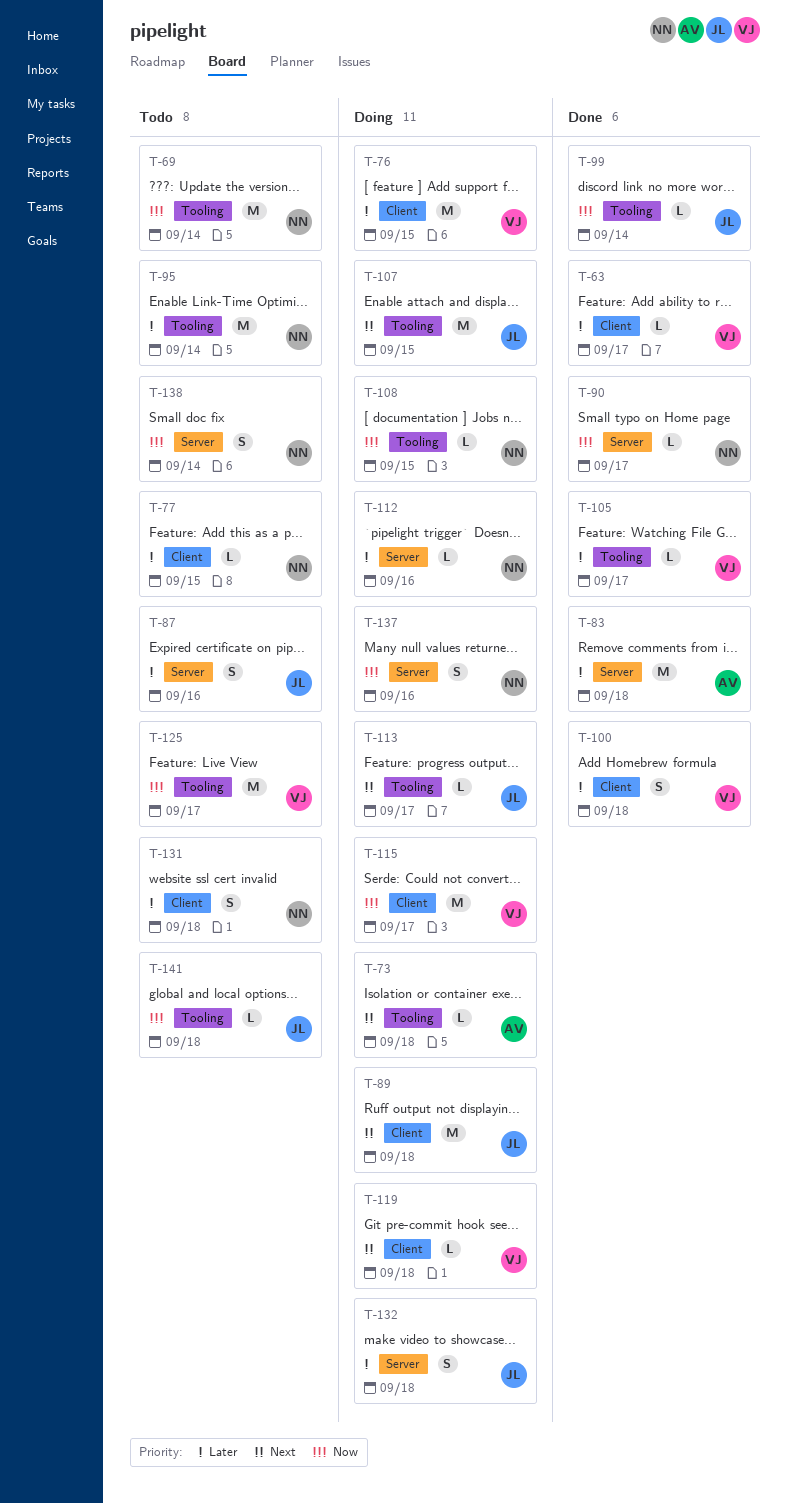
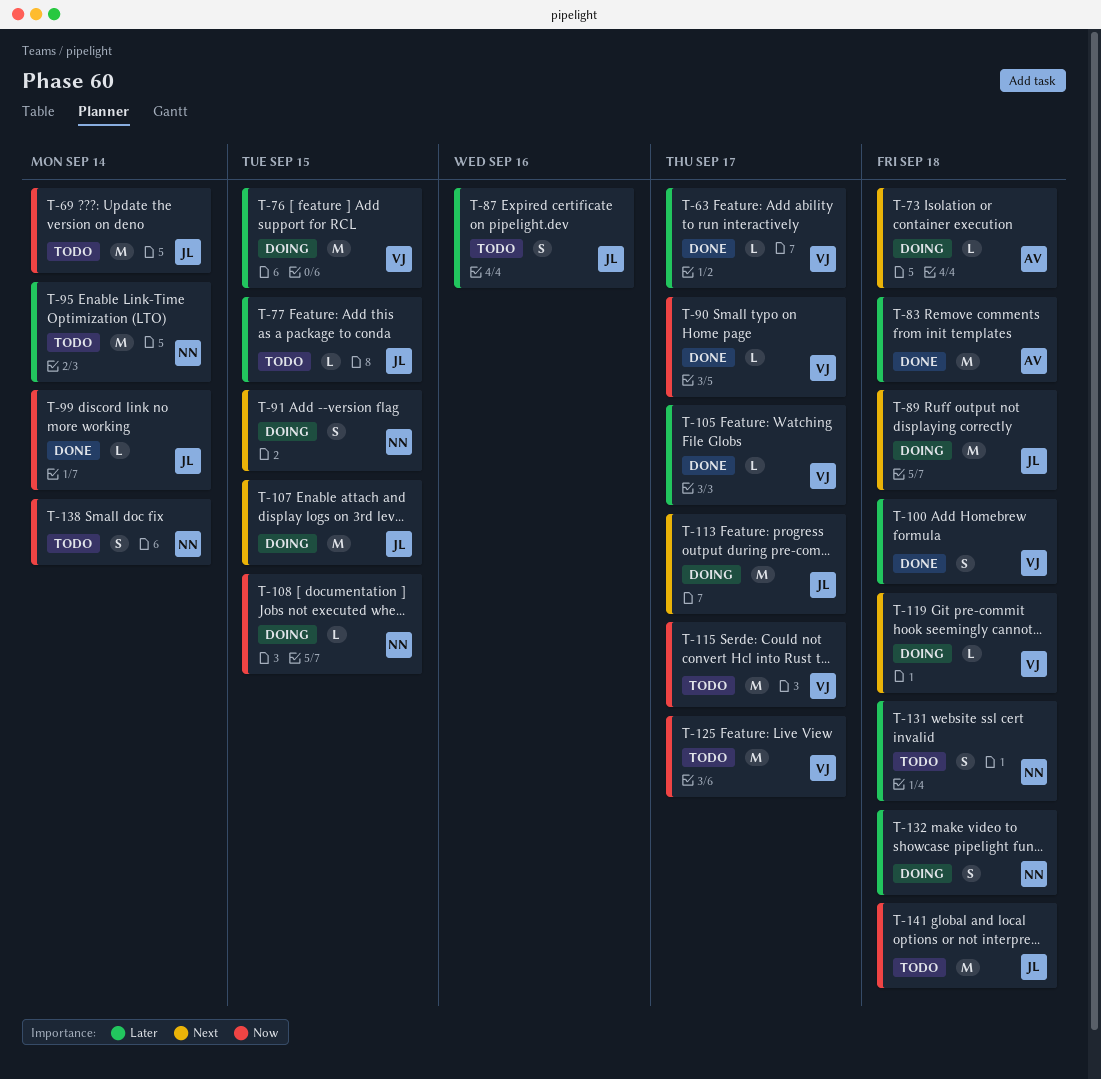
T-69, owner: NN -> JL
T-77, owner: NN -> JL
T-90, owner: NN -> VJ
T-91: none -> present
T-112: present -> none
T-113, estimate: L -> M
T-115, status: Doing -> Todo
T-132, owner: JL -> NN
T-137: present -> none
T-141, estimate: L -> M

